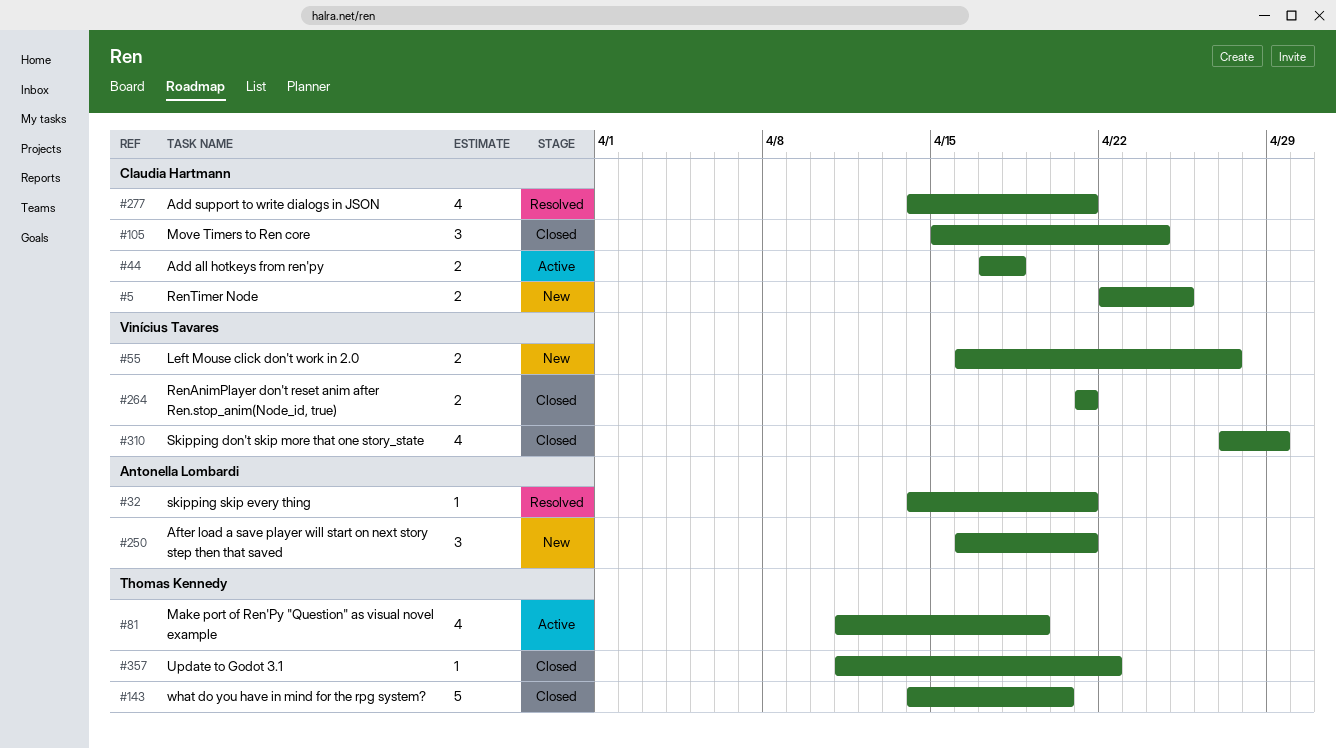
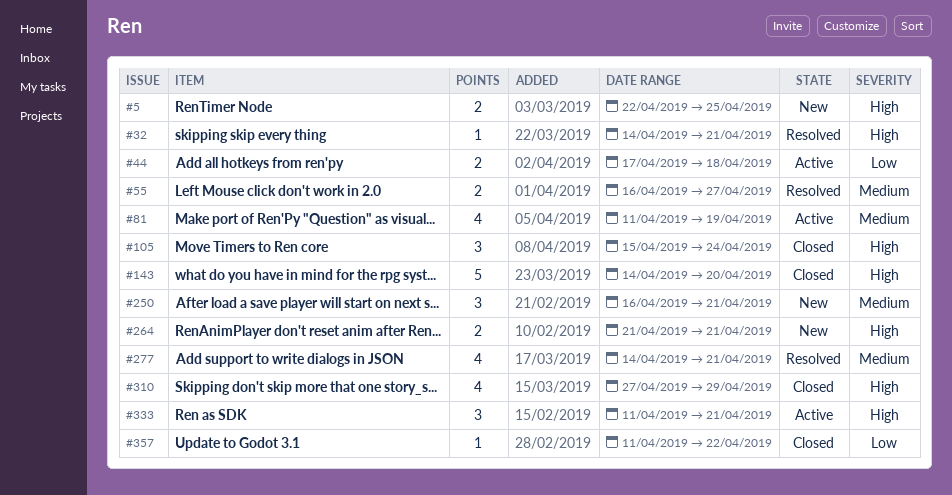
#55, status: New -> Resolved
#264, status: Closed -> New
#333: none -> present

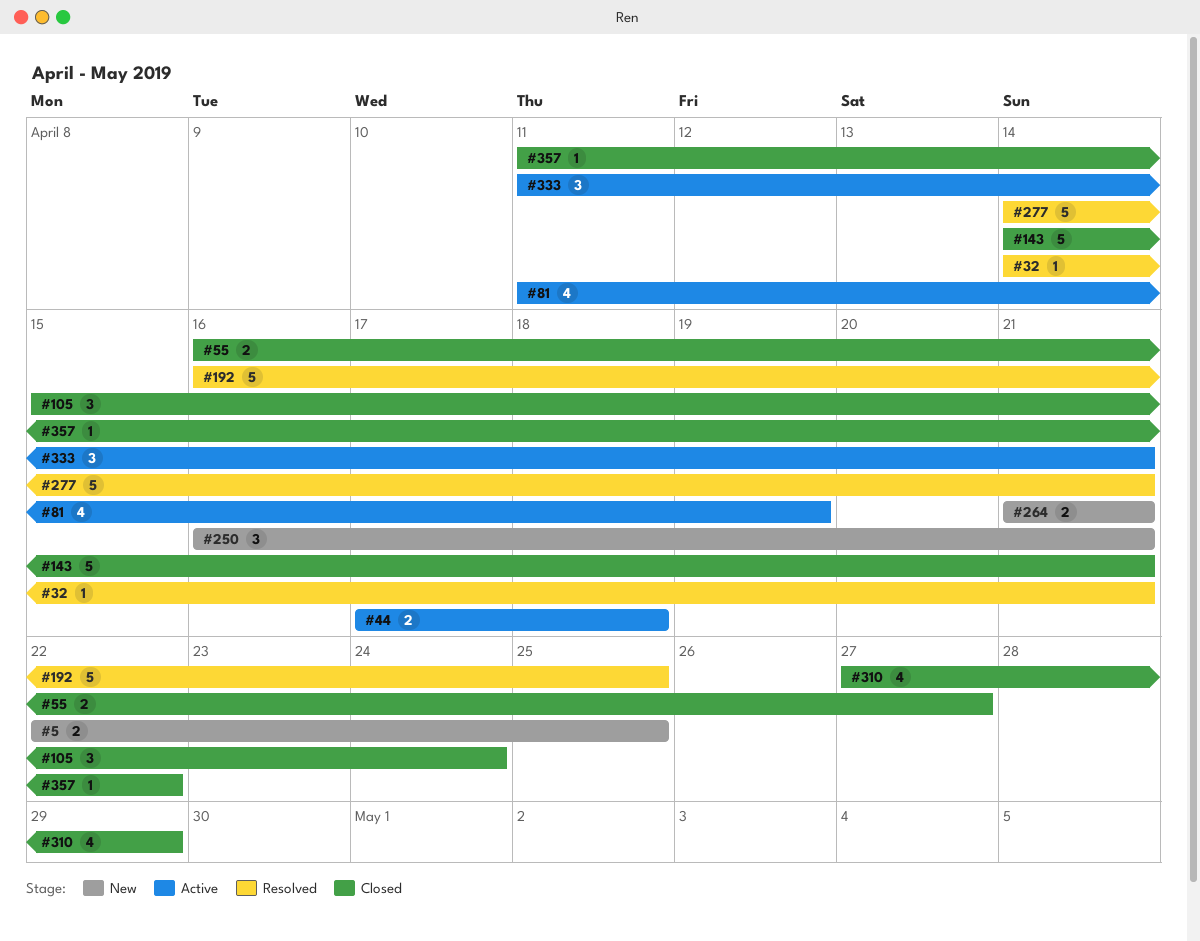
#55, status: Resolved -> Closed
#143, due: Apr 20 -> Apr 21
#192: none -> present
#277, estimate: 4 -> 5

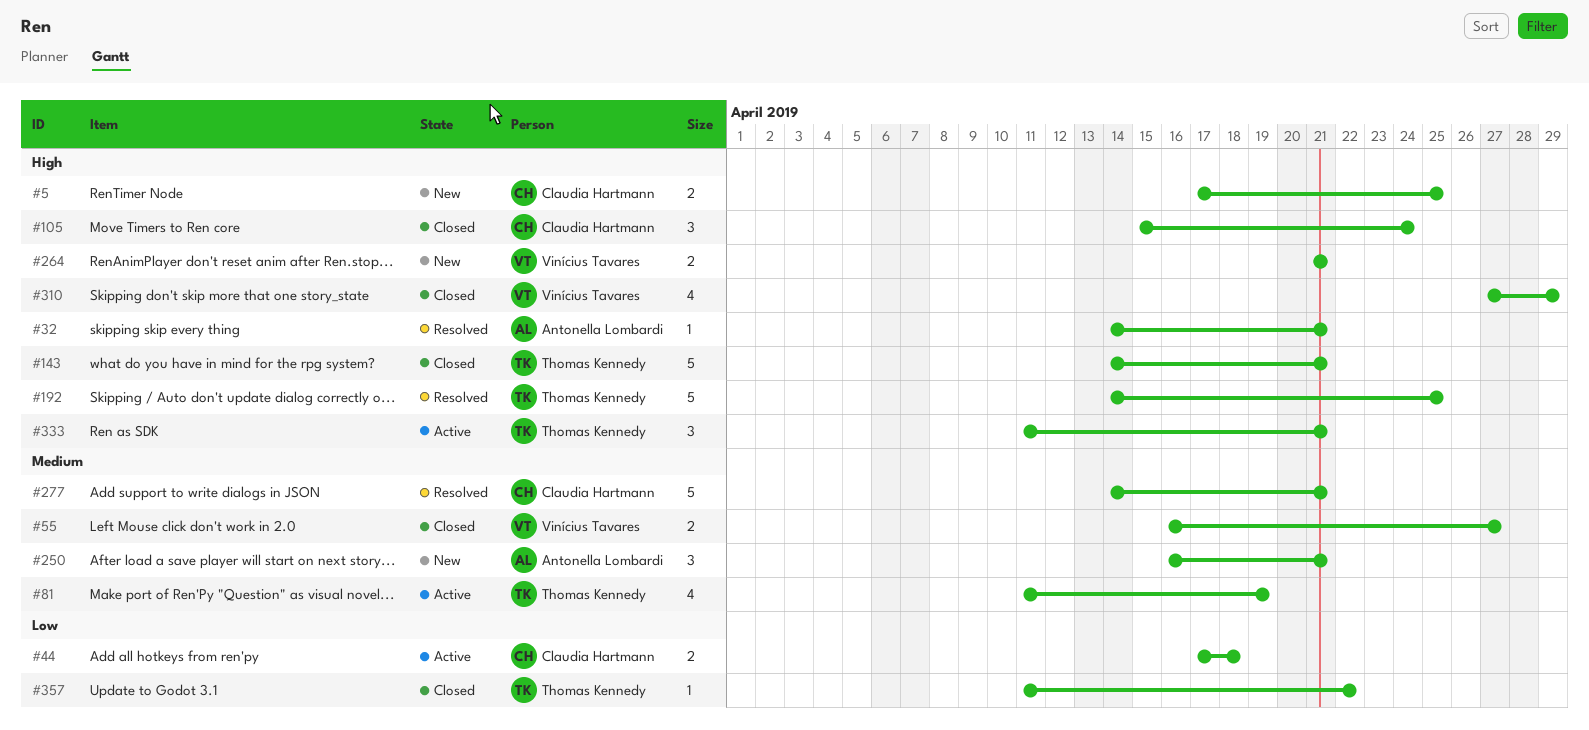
#5, start: Apr 22 -> Apr 17
#192, start: Apr 16 -> Apr 14

